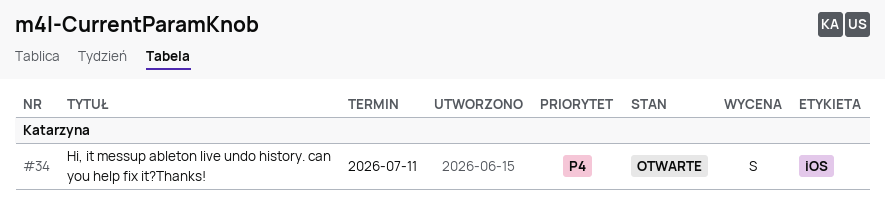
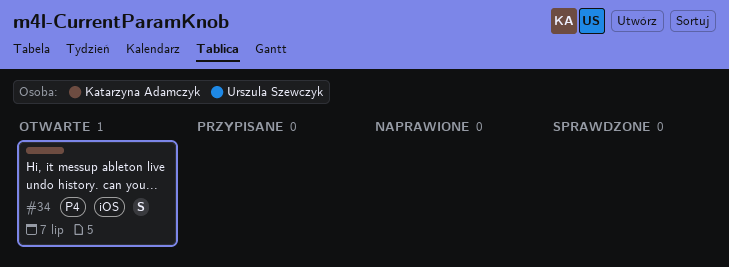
#34, due: Jul 11 -> Jul 7

